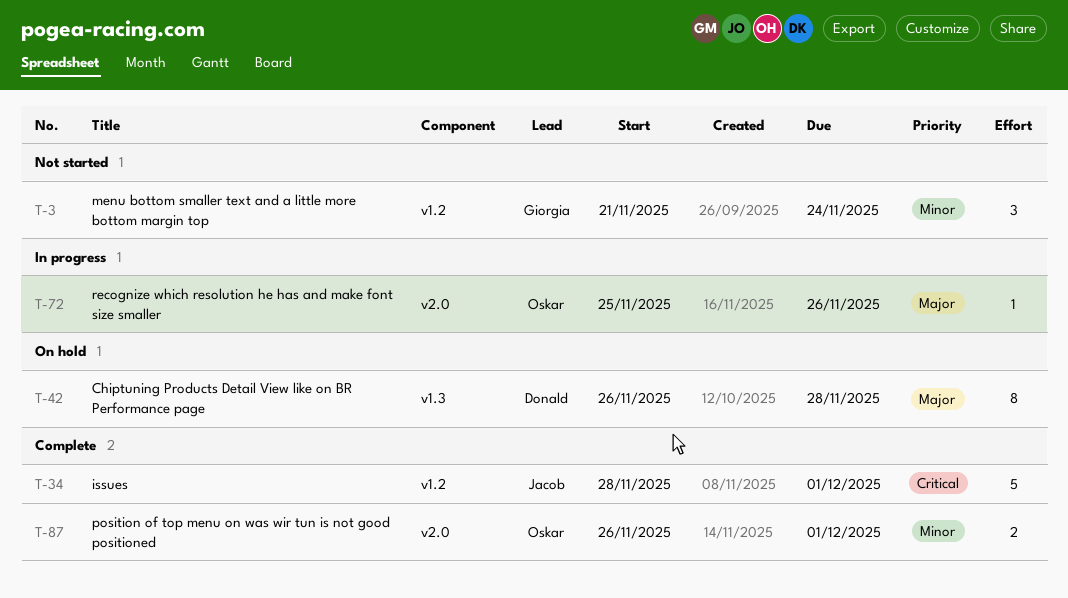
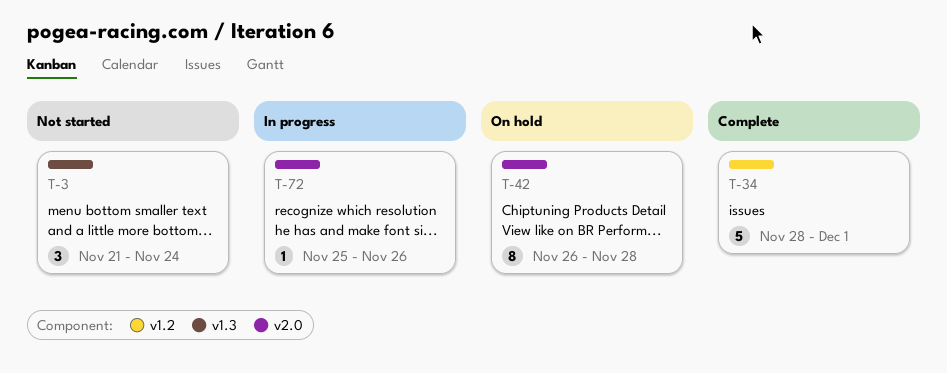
T-3, label: v1.2 -> v1.3
T-42, label: v1.3 -> v2.0
T-87: present -> none

